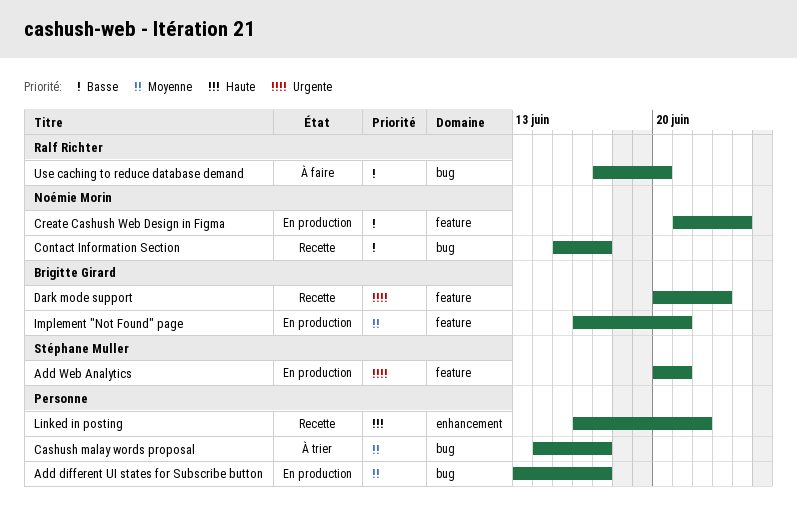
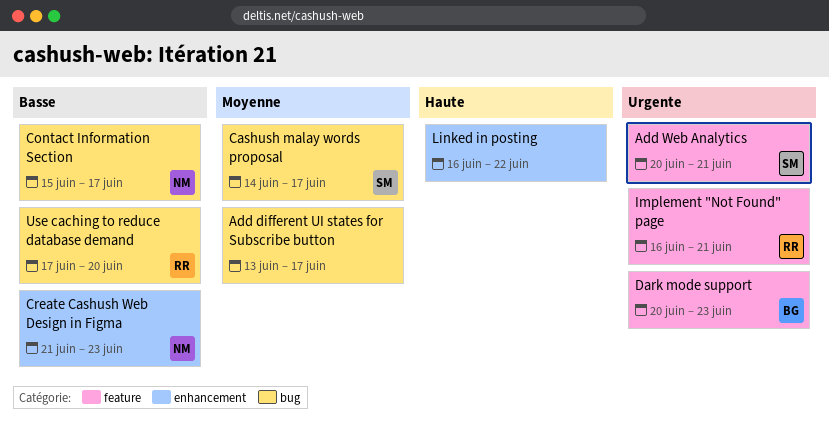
Cashush malay words proposal, owner: none -> Stéphane Muller
Create Cashush Web Design in Figma, label: feature -> enhancement
Create Cashush Web Design in Figma, due: Jun 24 -> Jun 23
Implement "Not Found" page, owner: Brigitte Girard -> Ralf Richter
Implement "Not Found" page, priority: Moyenne -> Urgente

